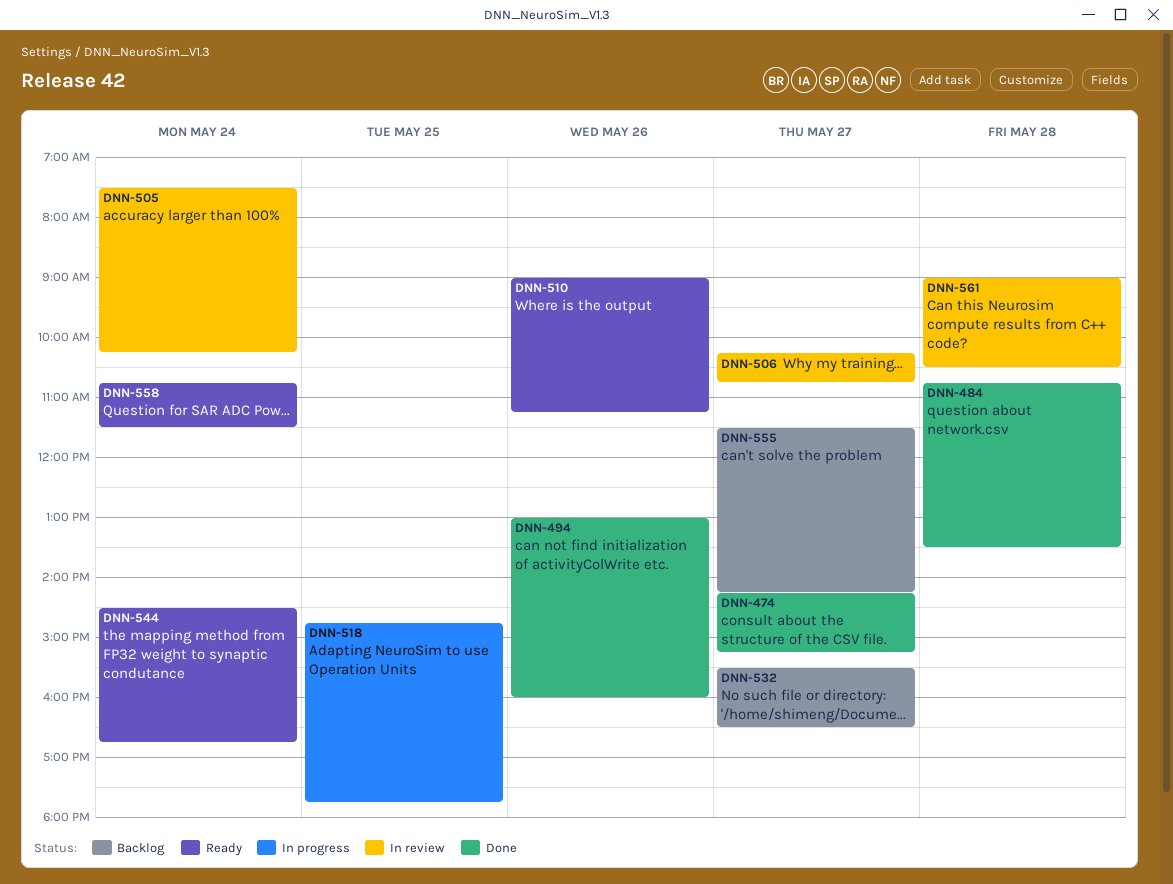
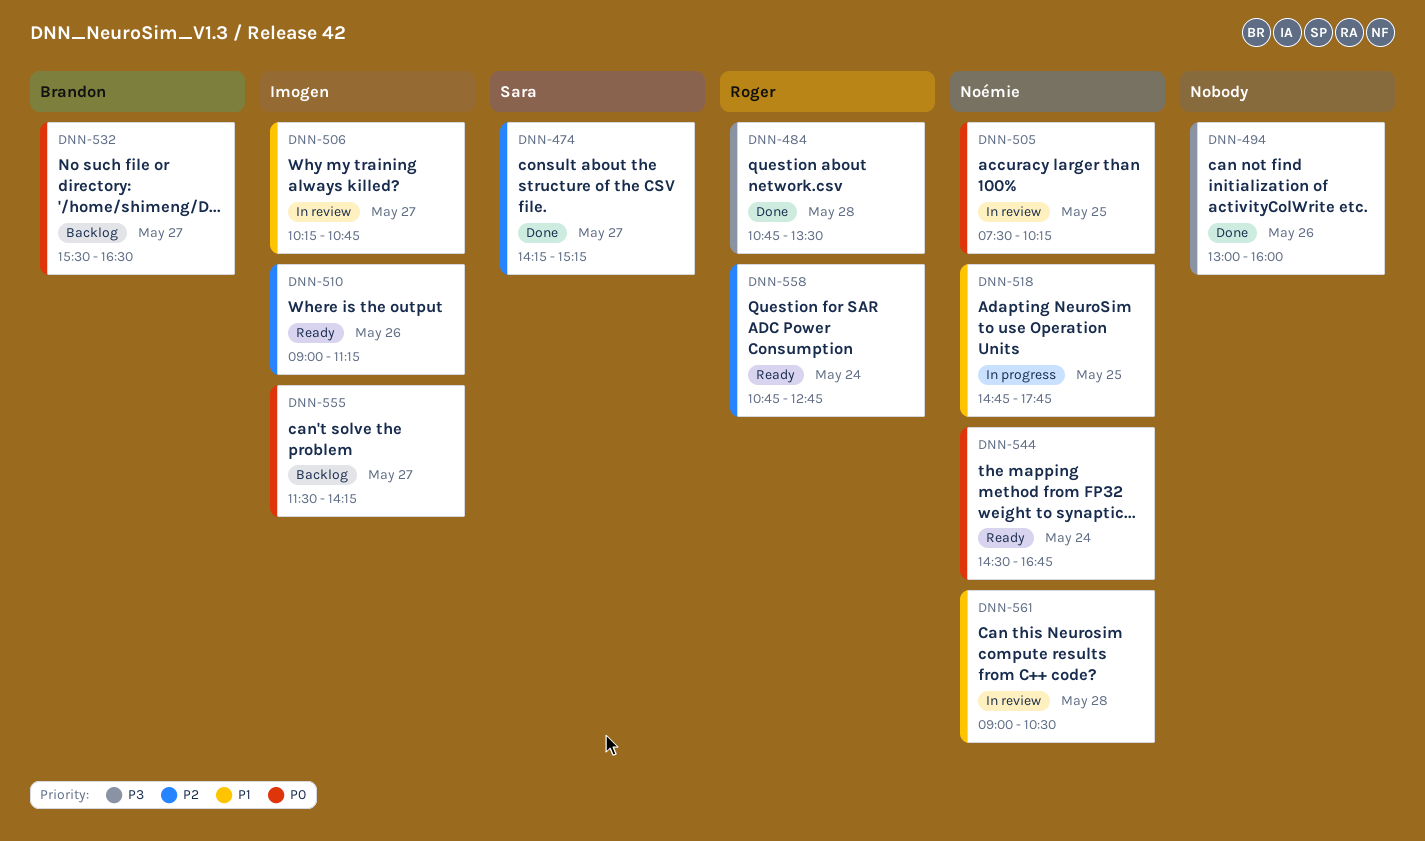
DNN-505, day: May 24 -> May 25
DNN-558, ends: 11:30 -> 12:45

